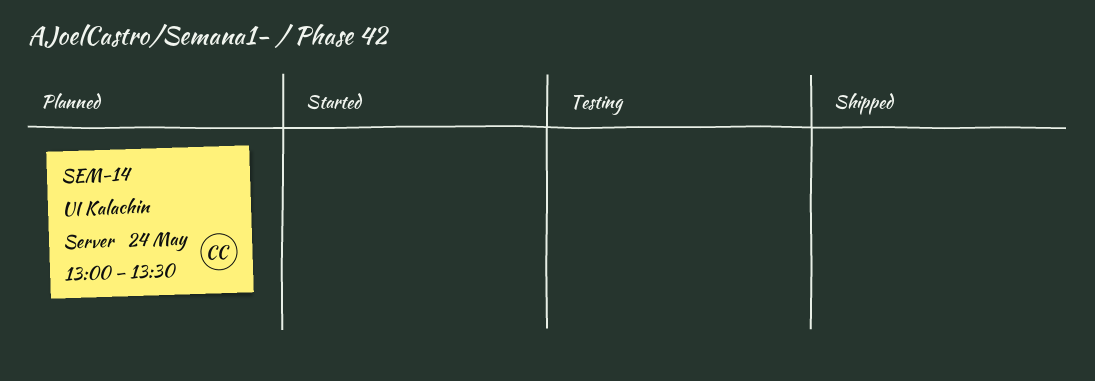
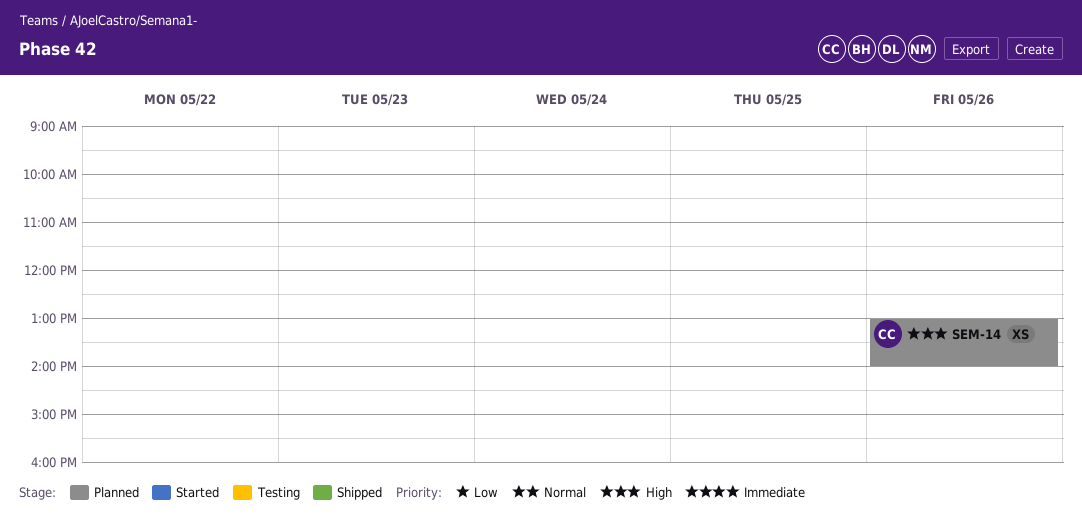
SEM-14, day: May 24 -> May 26
SEM-14, ends: 13:30 -> 14:00

